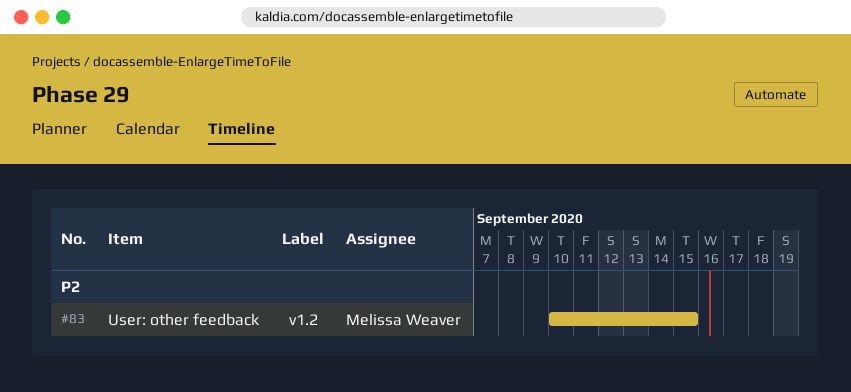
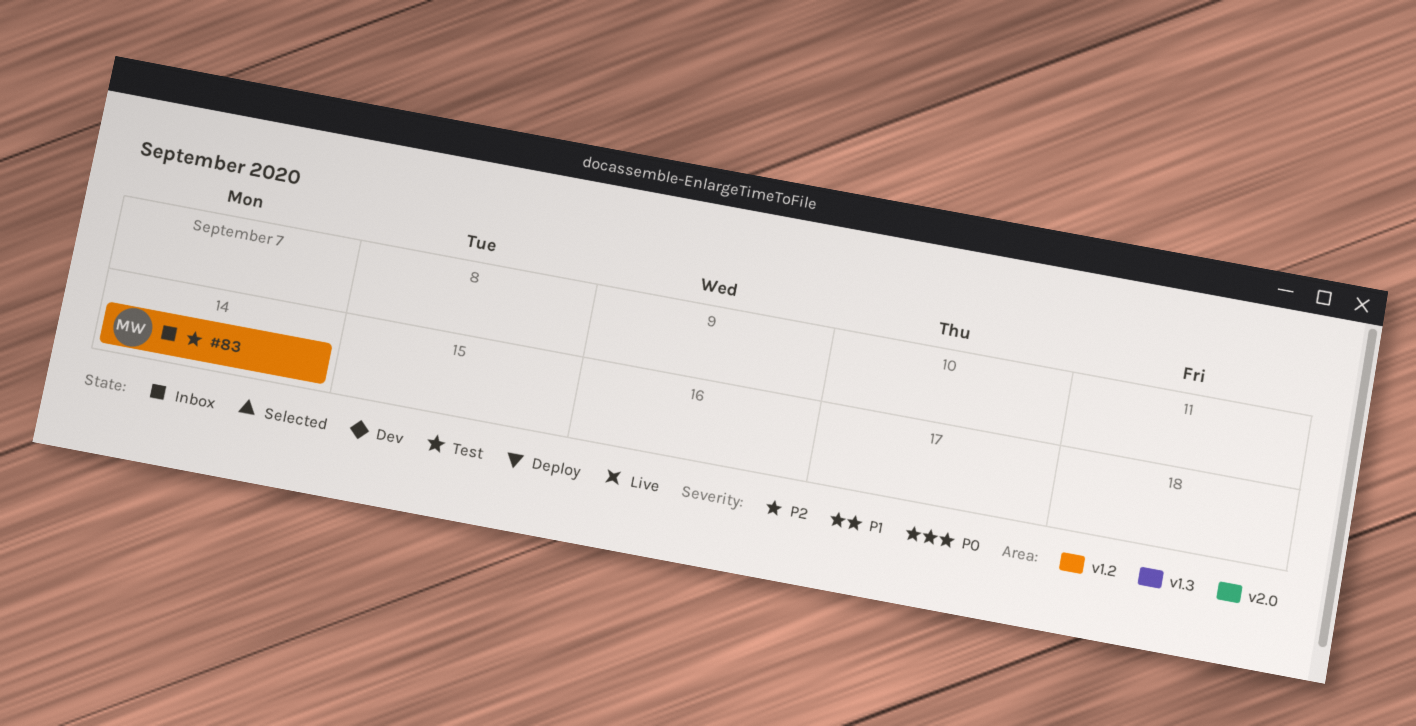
#83, start: Sep 10 -> Sep 14
#83, due: Sep 15 -> Sep 14

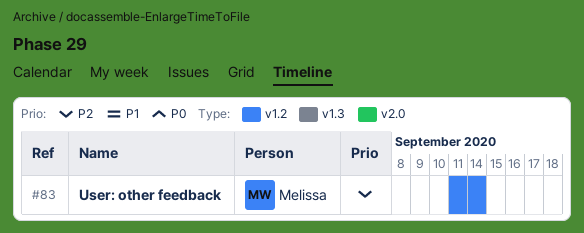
#83, start: Sep 14 -> Sep 11

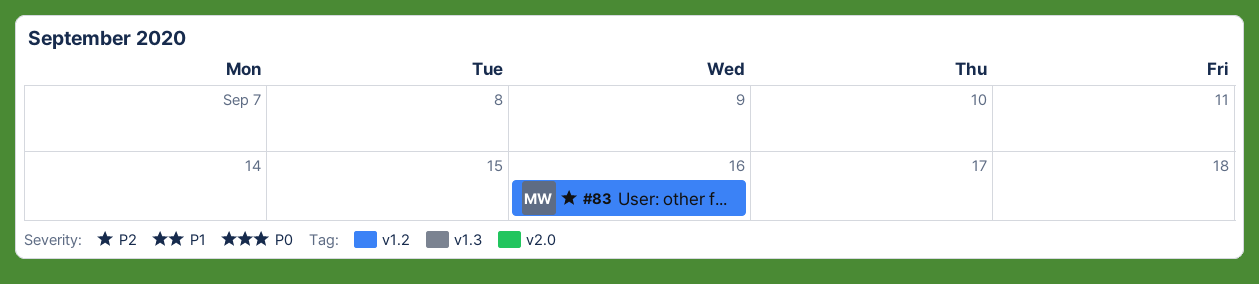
#83, start: Sep 11 -> Sep 16
#83, due: Sep 14 -> Sep 16

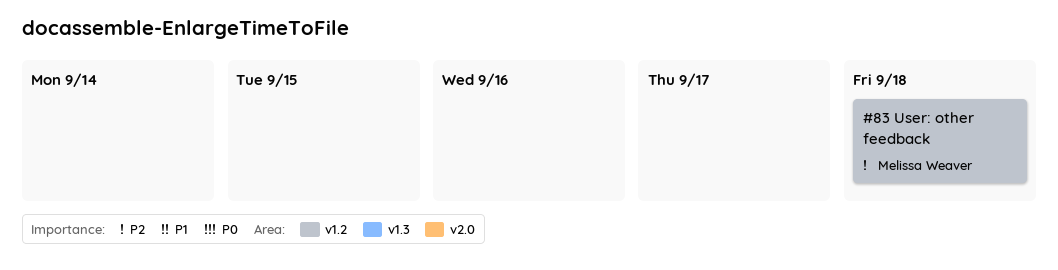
#83, due: Sep 16 -> Sep 18

